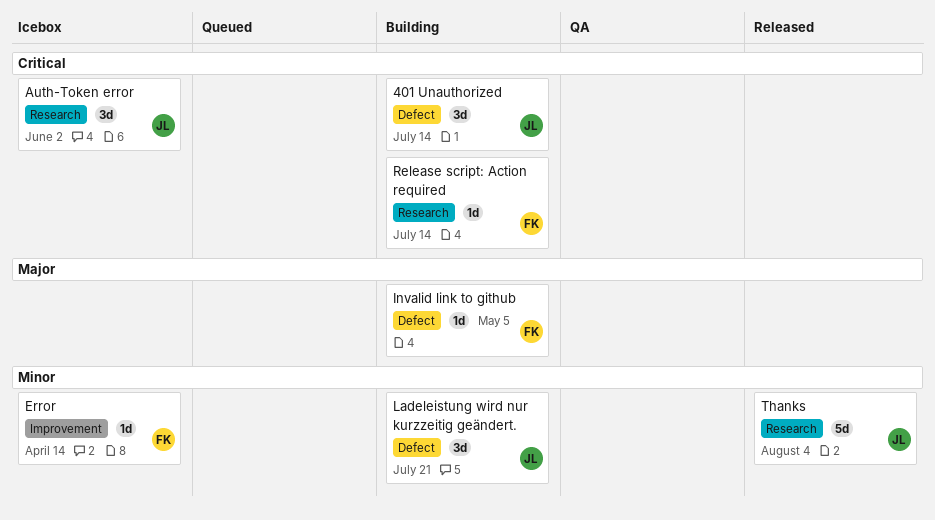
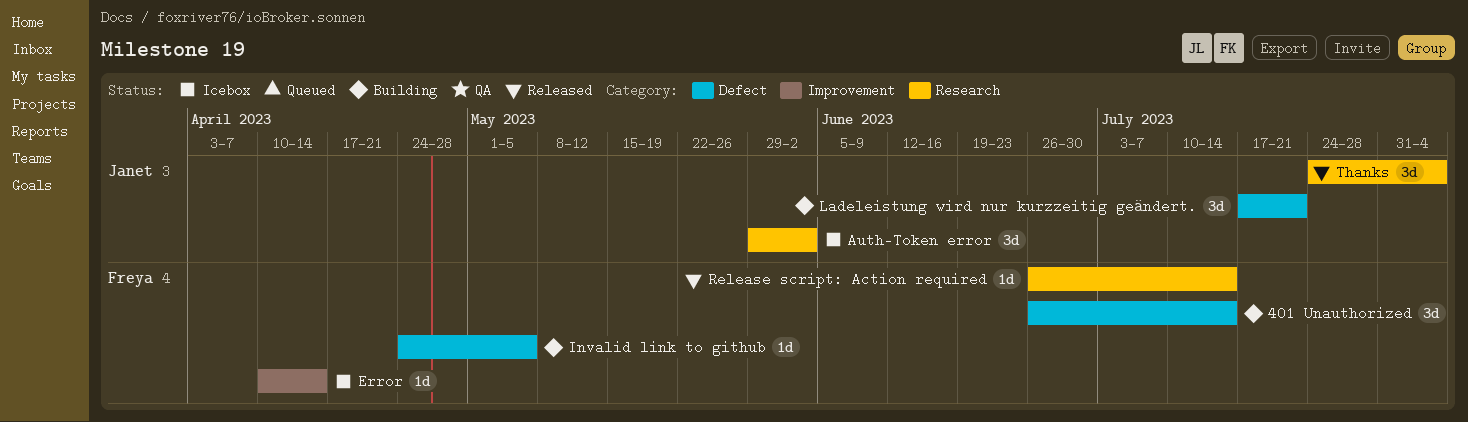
401 Unauthorized, owner: Janet -> Freya
Release script: Action required, status: Building -> Released
Thanks, estimate: 5d -> 3d

